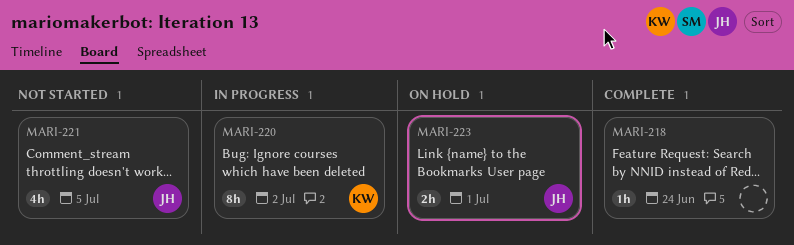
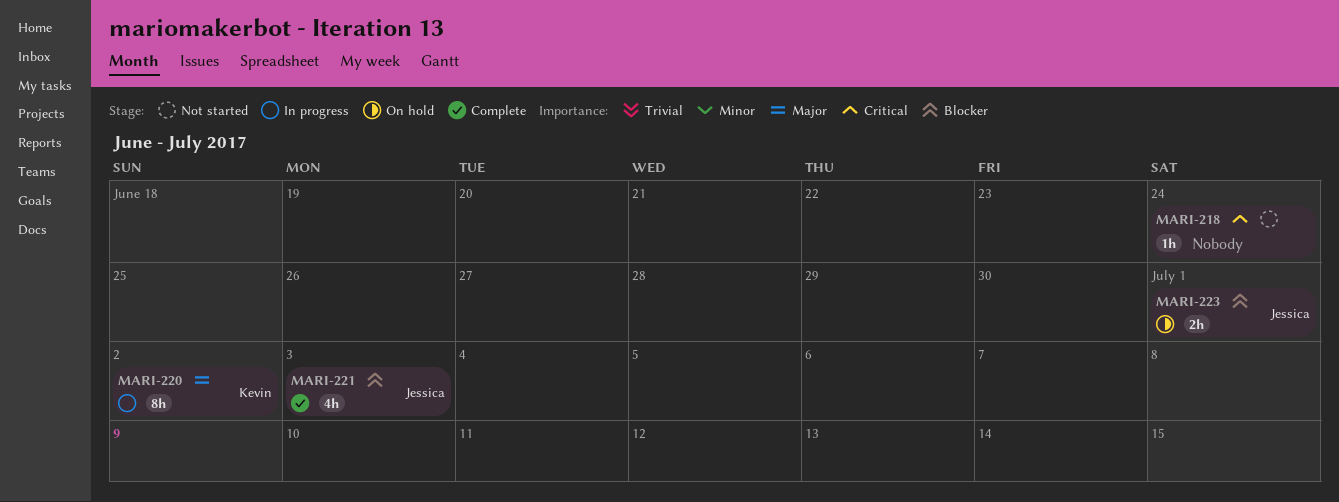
MARI-218, status: Complete -> Not started
MARI-221, status: Not started -> Complete
MARI-221, due: Jul 5 -> Jul 3

